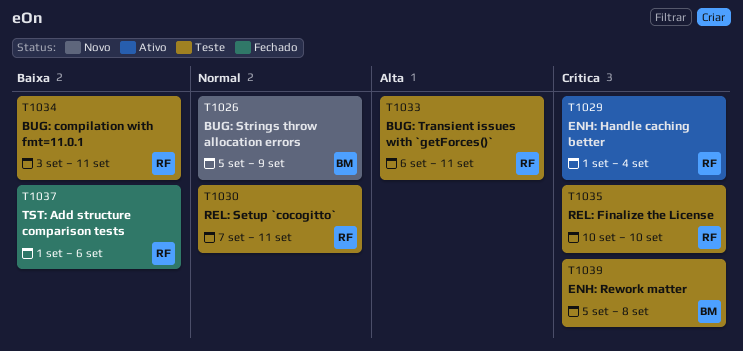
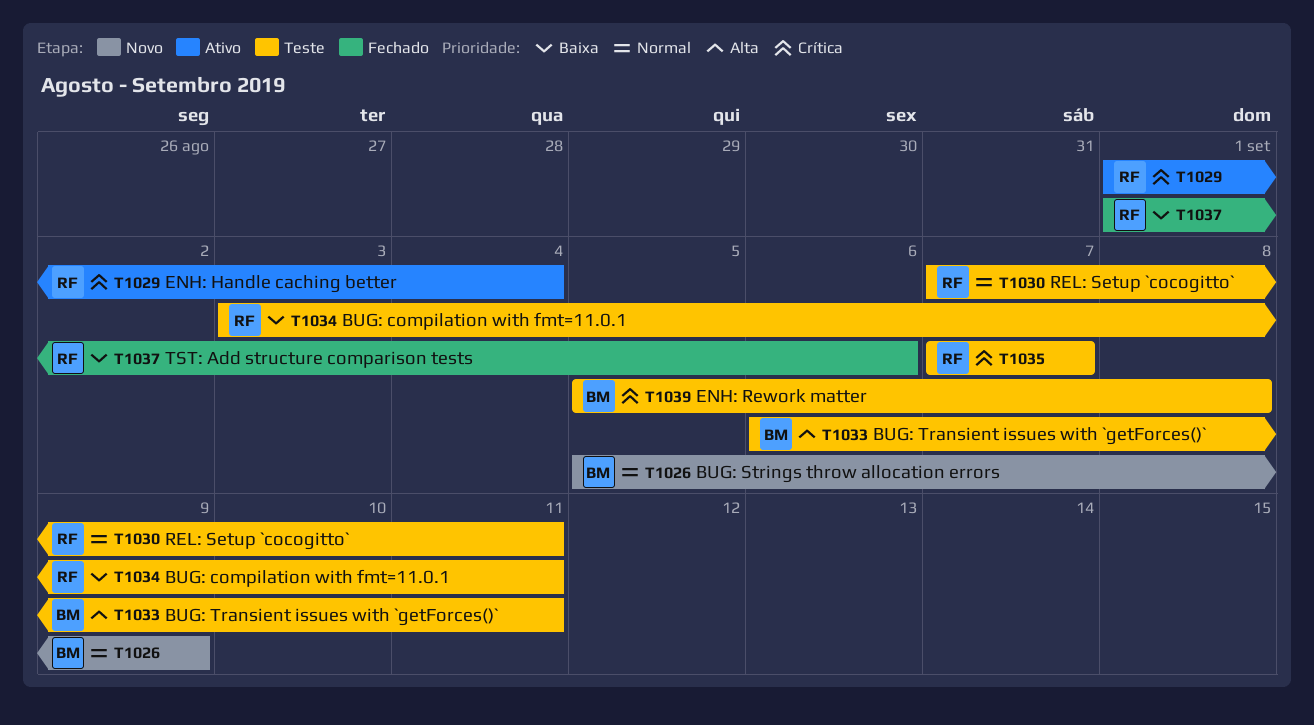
T1033, owner: RF -> BM
T1035, start: Sep 10 -> Sep 7
T1035, due: Sep 10 -> Sep 7

